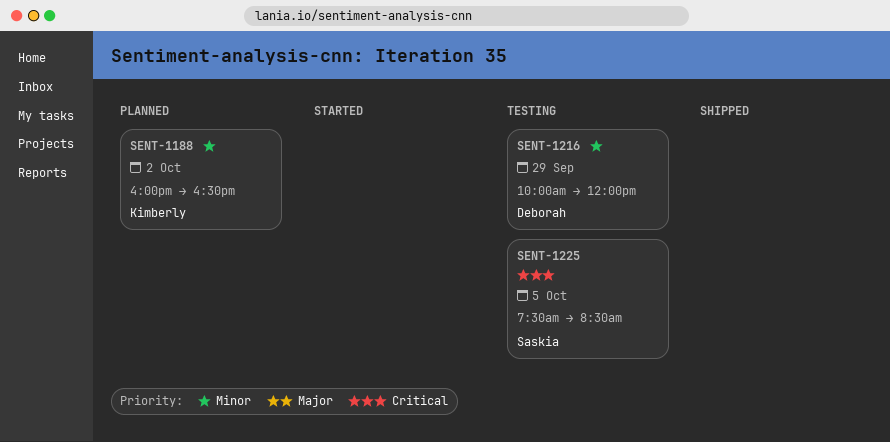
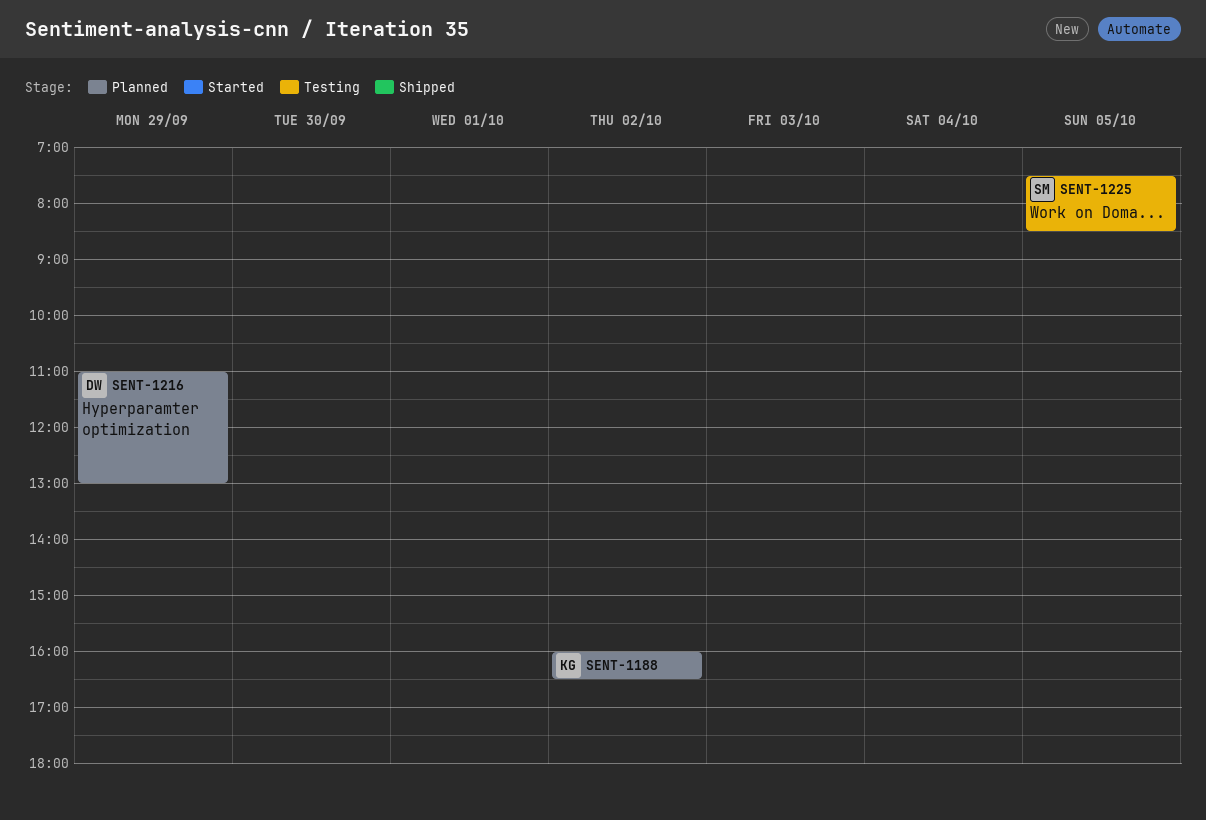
SENT-1216, status: Testing -> Planned
SENT-1216, begins: 10:00 -> 11:00
SENT-1216, ends: 12:00 -> 13:00

